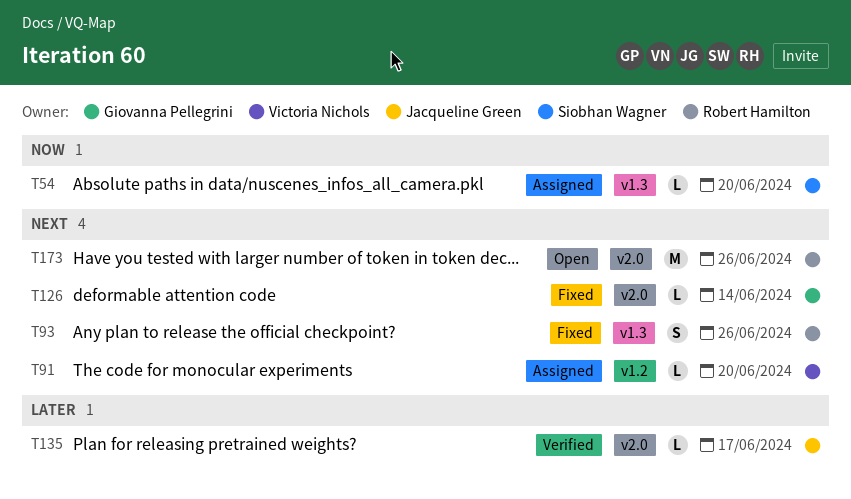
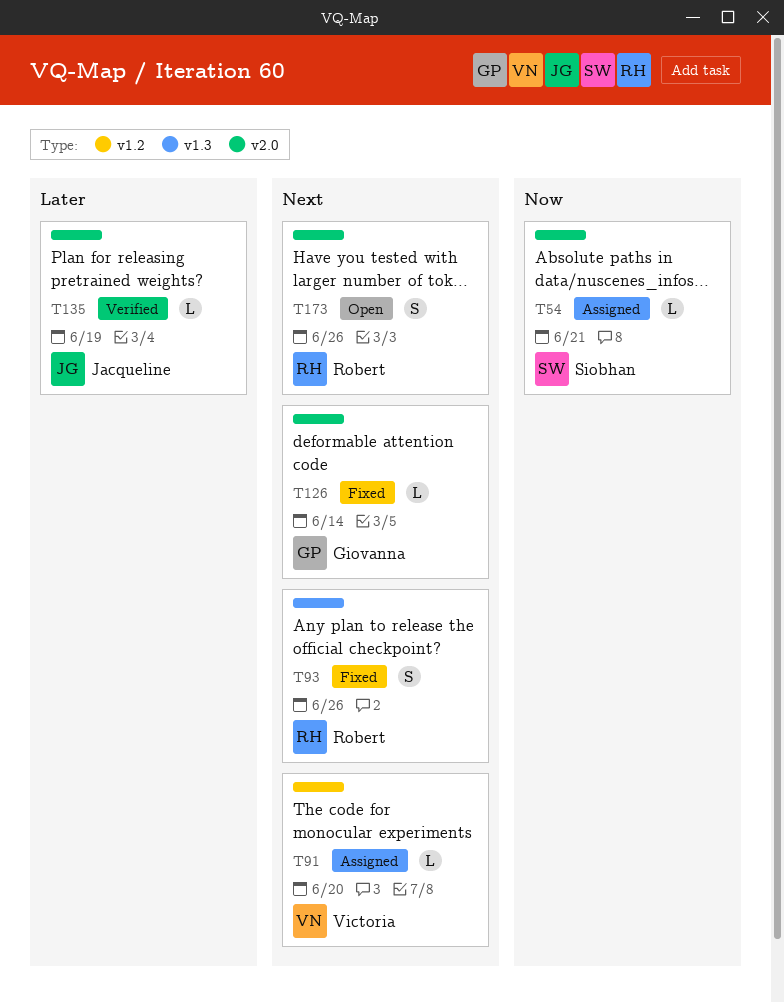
T54, label: v1.3 -> v2.0
T54, due: Jun 20 -> Jun 21
T135, due: Jun 17 -> Jun 19
T173, estimate: M -> S

